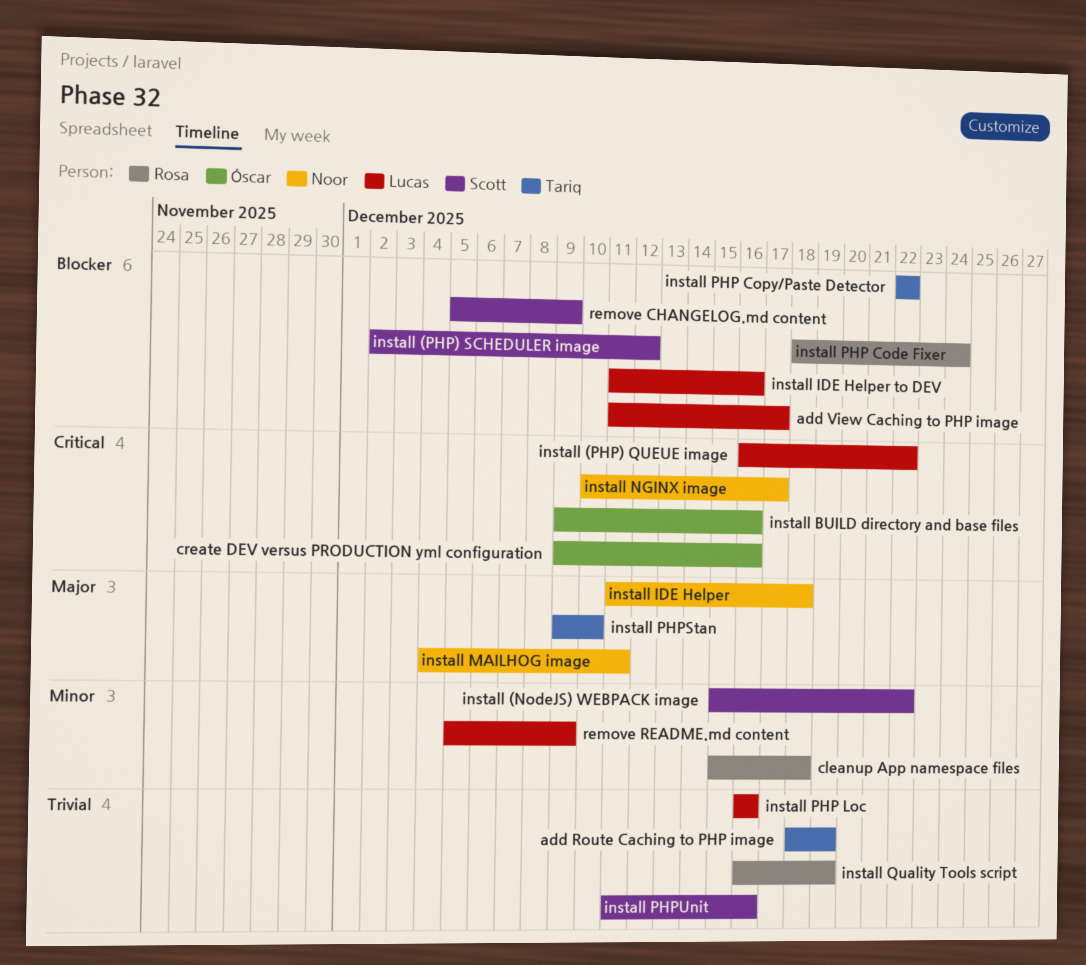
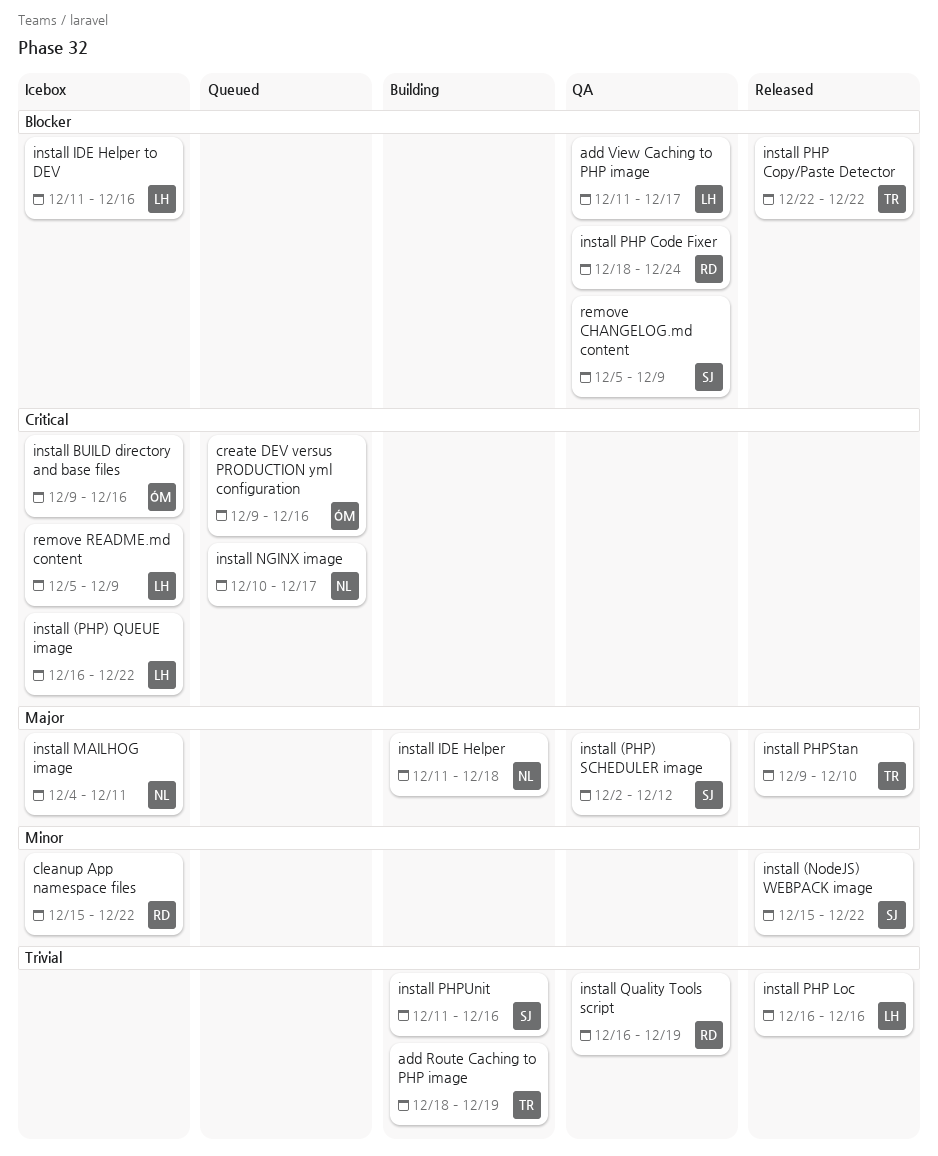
cleanup App namespace files, due: Dec 18 -> Dec 22
install (PHP) SCHEDULER image, priority: Blocker -> Major
remove README.md content, priority: Minor -> Critical

